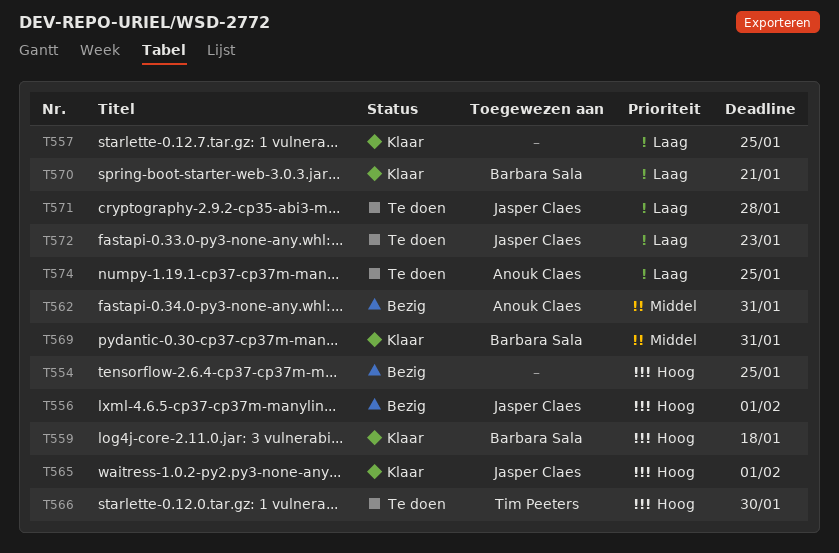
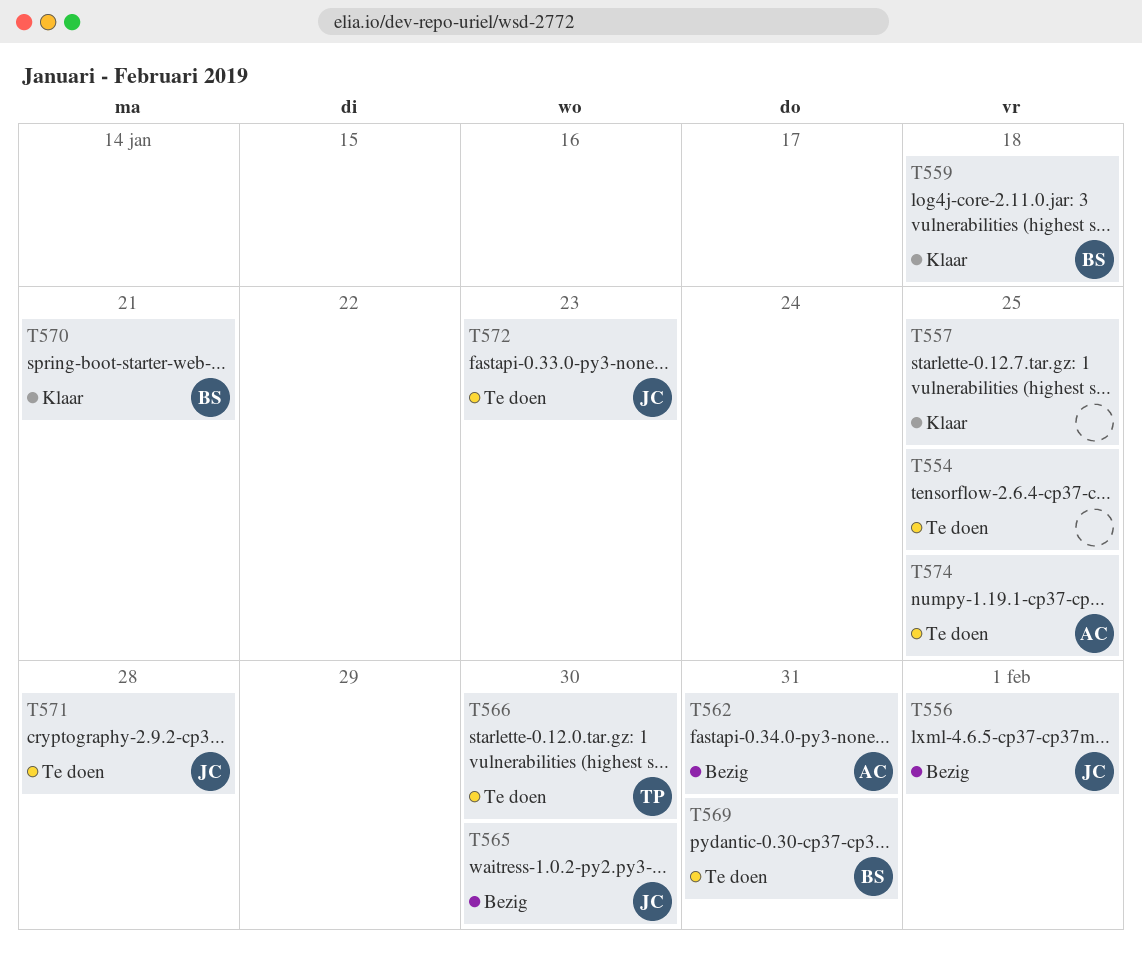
T554, status: Bezig -> Te doen
T565, status: Klaar -> Bezig
T565, due: Feb 1 -> Jan 30
T569, status: Klaar -> Te doen

